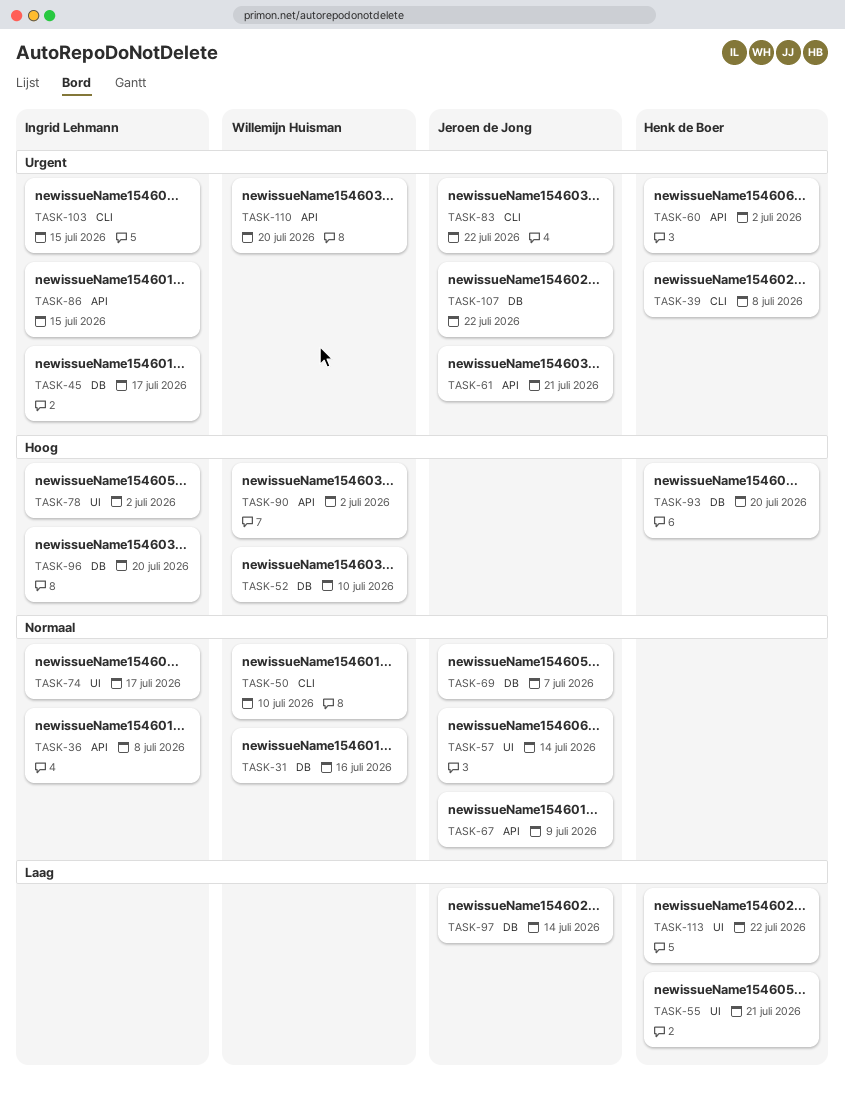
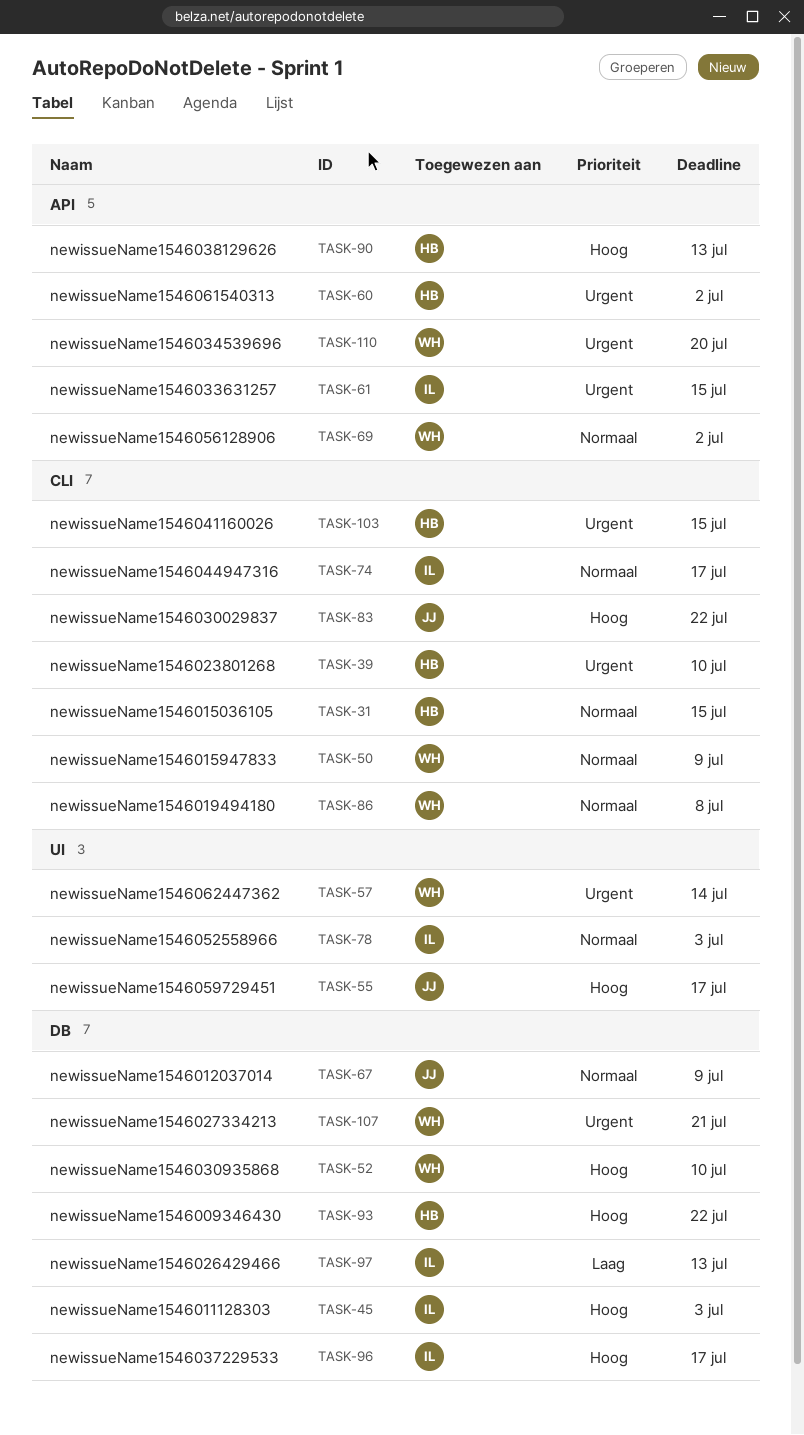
TASK-31, owner: Willemijn Huisman -> Henk de Boer
TASK-31, label: DB -> CLI
TASK-31, due: Jul 16 -> Jul 15
TASK-36: present -> none
TASK-39, due: Jul 8 -> Jul 10
TASK-45, priority: Urgent -> Hoog
TASK-45, due: Jul 17 -> Jul 3
TASK-50, due: Jul 10 -> Jul 9
TASK-55, owner: Henk de Boer -> Jeroen de Jong
TASK-55, priority: Laag -> Hoog
TASK-55, due: Jul 21 -> Jul 17
TASK-57, owner: Jeroen de Jong -> Willemijn Huisman
TASK-57, priority: Normaal -> Urgent
TASK-61, owner: Jeroen de Jong -> Ingrid Lehmann
TASK-61, due: Jul 21 -> Jul 15
TASK-67, label: API -> DB
TASK-69, owner: Jeroen de Jong -> Willemijn Huisman
TASK-69, label: DB -> API
TASK-69, due: Jul 7 -> Jul 2
TASK-74, label: UI -> CLI
TASK-78, priority: Hoog -> Normaal
TASK-78, due: Jul 2 -> Jul 3
TASK-83, priority: Urgent -> Hoog
TASK-86, owner: Ingrid Lehmann -> Willemijn Huisman
TASK-86, priority: Urgent -> Normaal
TASK-86, label: API -> CLI
TASK-86, due: Jul 15 -> Jul 8
TASK-90, owner: Willemijn Huisman -> Henk de Boer
TASK-90, due: Jul 2 -> Jul 13
TASK-93, due: Jul 20 -> Jul 22
TASK-96, due: Jul 20 -> Jul 17
TASK-97, owner: Jeroen de Jong -> Ingrid Lehmann
TASK-97, due: Jul 14 -> Jul 13
TASK-103, owner: Ingrid Lehmann -> Henk de Boer
TASK-107, owner: Jeroen de Jong -> Willemijn Huisman
TASK-107, due: Jul 22 -> Jul 21
TASK-113: present -> none

